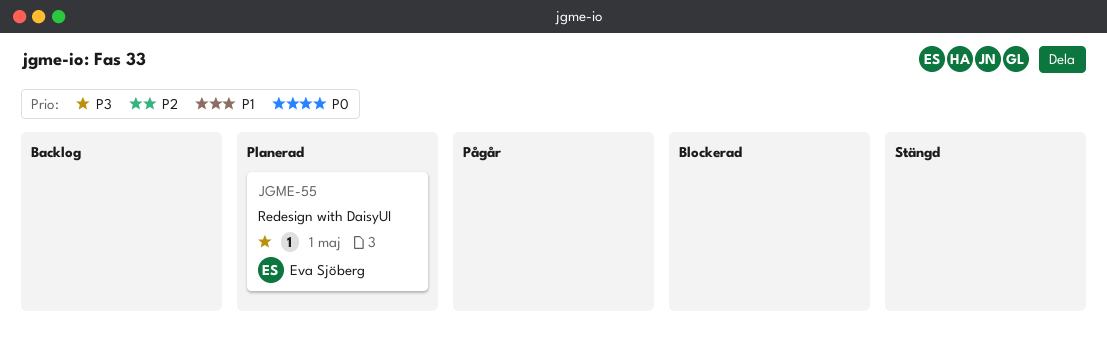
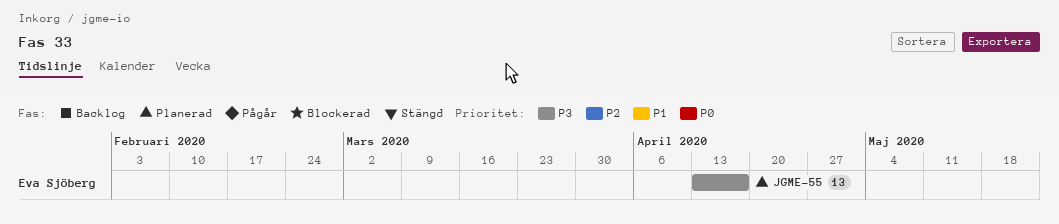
JGME-55, estimate: 1 -> 13
JGME-55, due: May 1 -> Apr 17

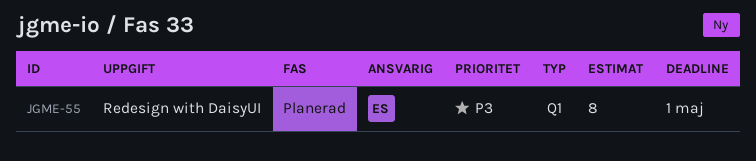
JGME-55, estimate: 13 -> 8
JGME-55, due: Apr 17 -> May 1

